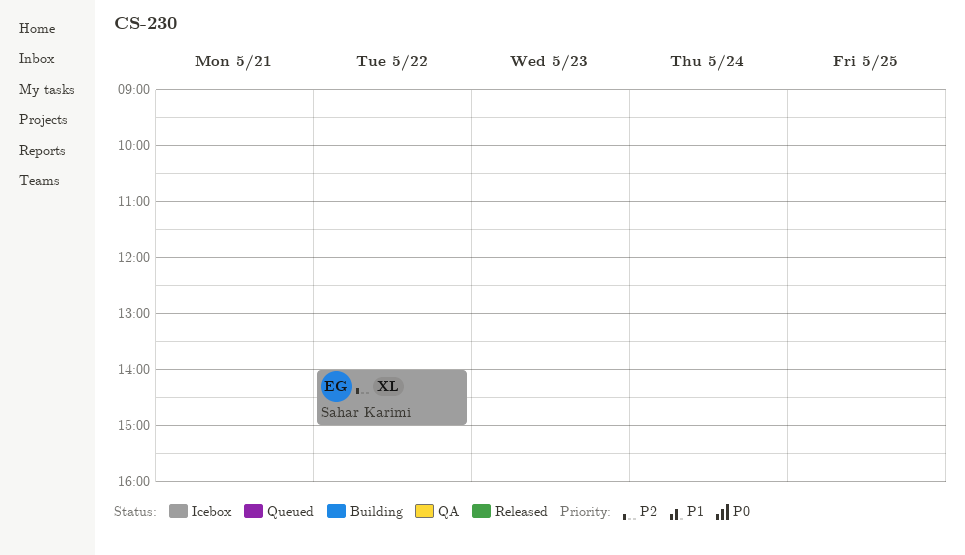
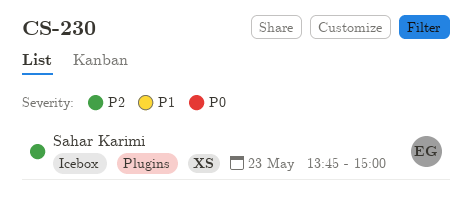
Sahar Karimi, estimate: XL -> XS
Sahar Karimi, day: May 22 -> May 23
Sahar Karimi, begins: 14:00 -> 13:45

